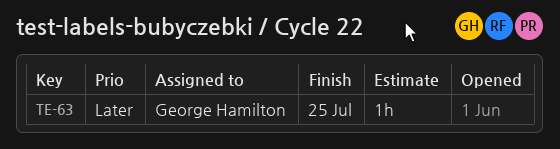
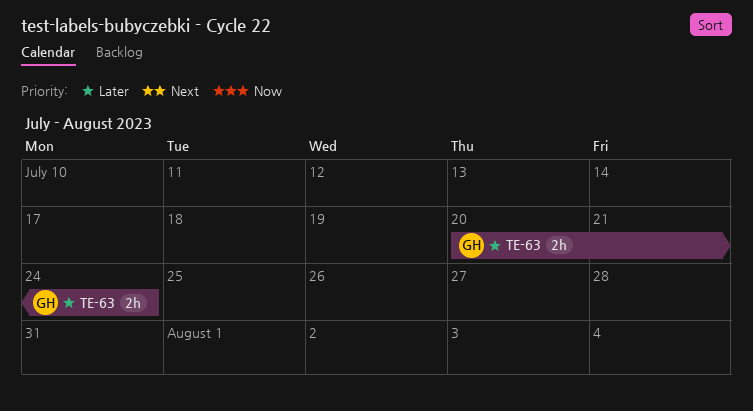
TE-63, estimate: 1h -> 2h
TE-63, due: Jul 25 -> Jul 24

